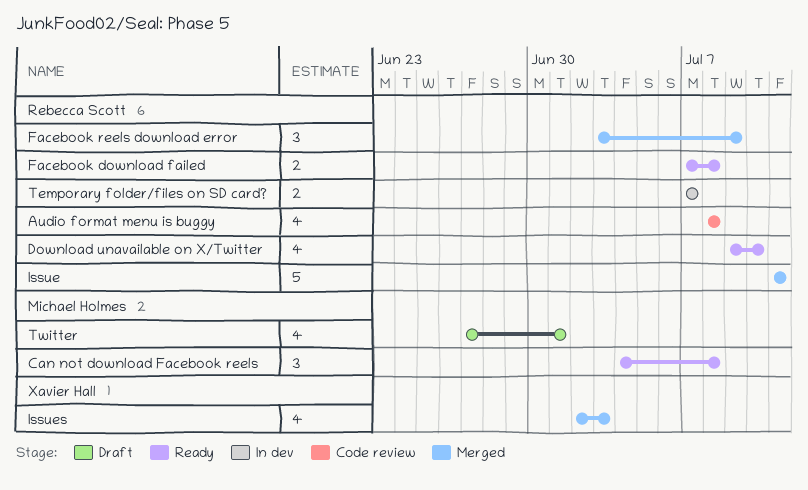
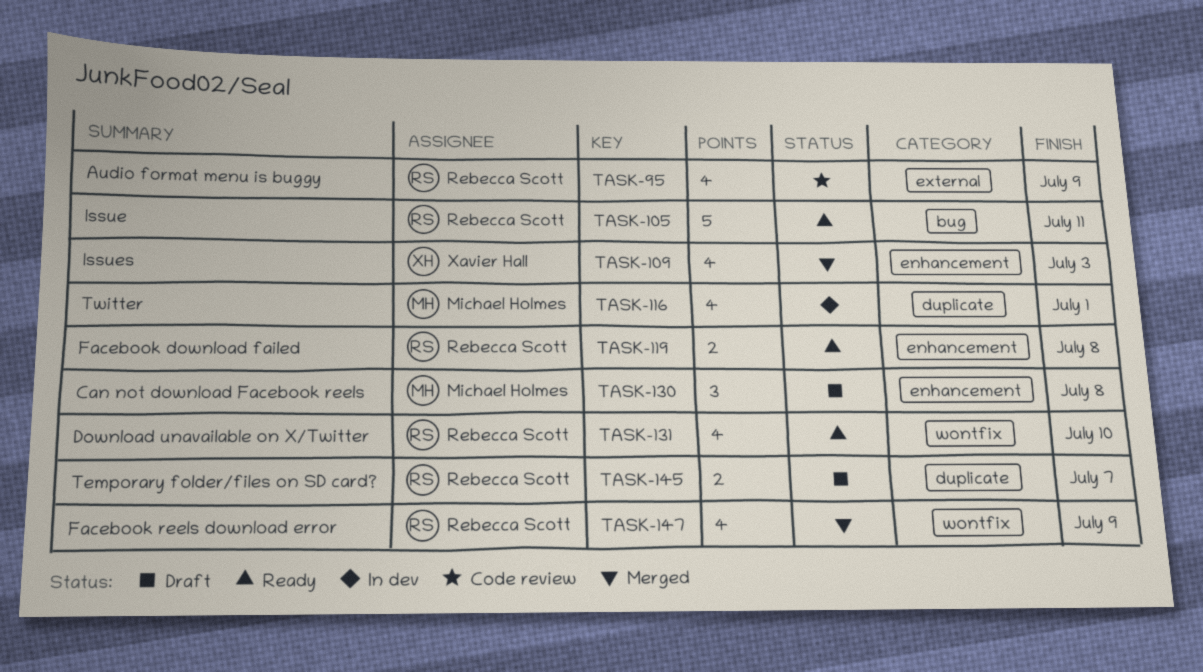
Audio format menu is buggy, due: Jul 8 -> Jul 9
Can not download Facebook reels, status: Ready -> Draft
Facebook reels download error, estimate: 3 -> 4
Issue, status: Merged -> Ready
Temporary folder/files on SD card?, status: In dev -> Draft
Twitter, status: Draft -> In dev

